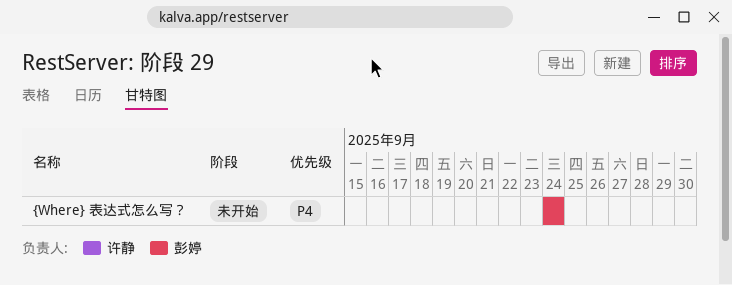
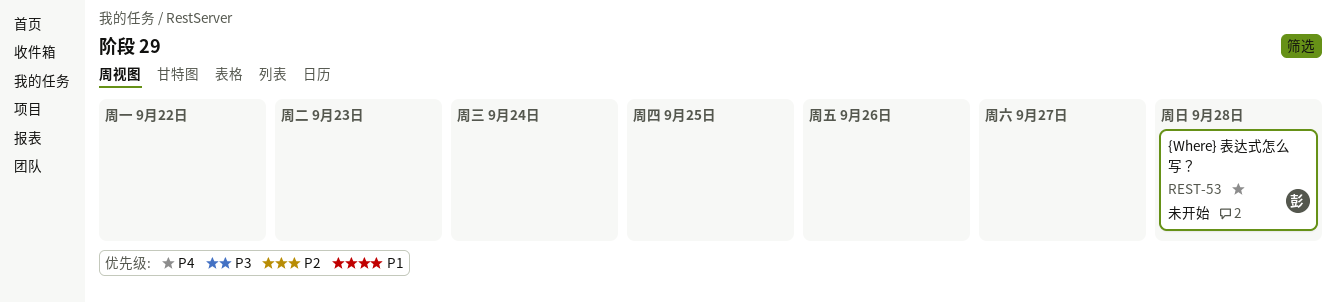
{Where} 表达式怎么写？, due: Sep 24 -> Sep 28

